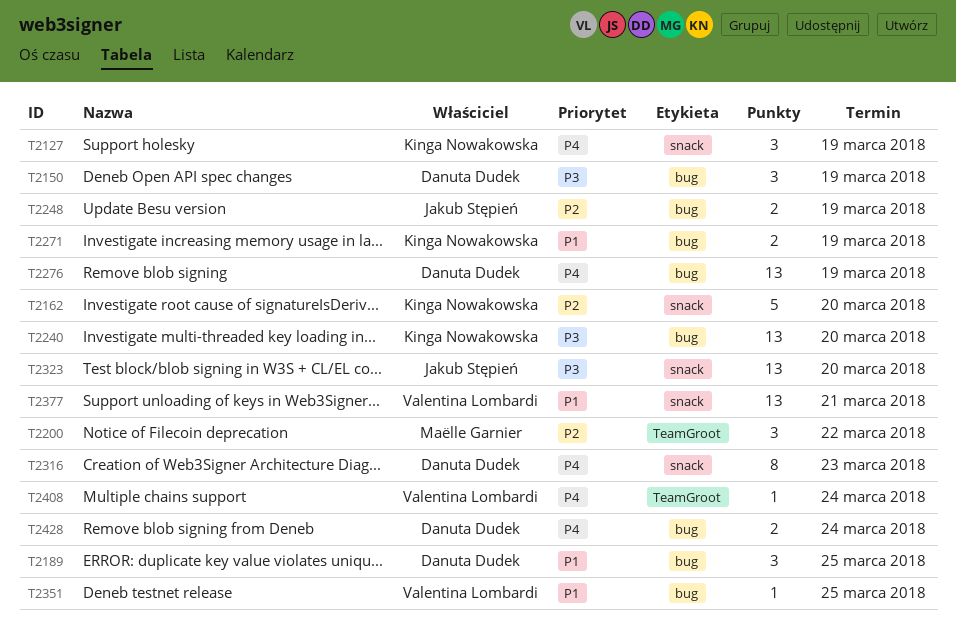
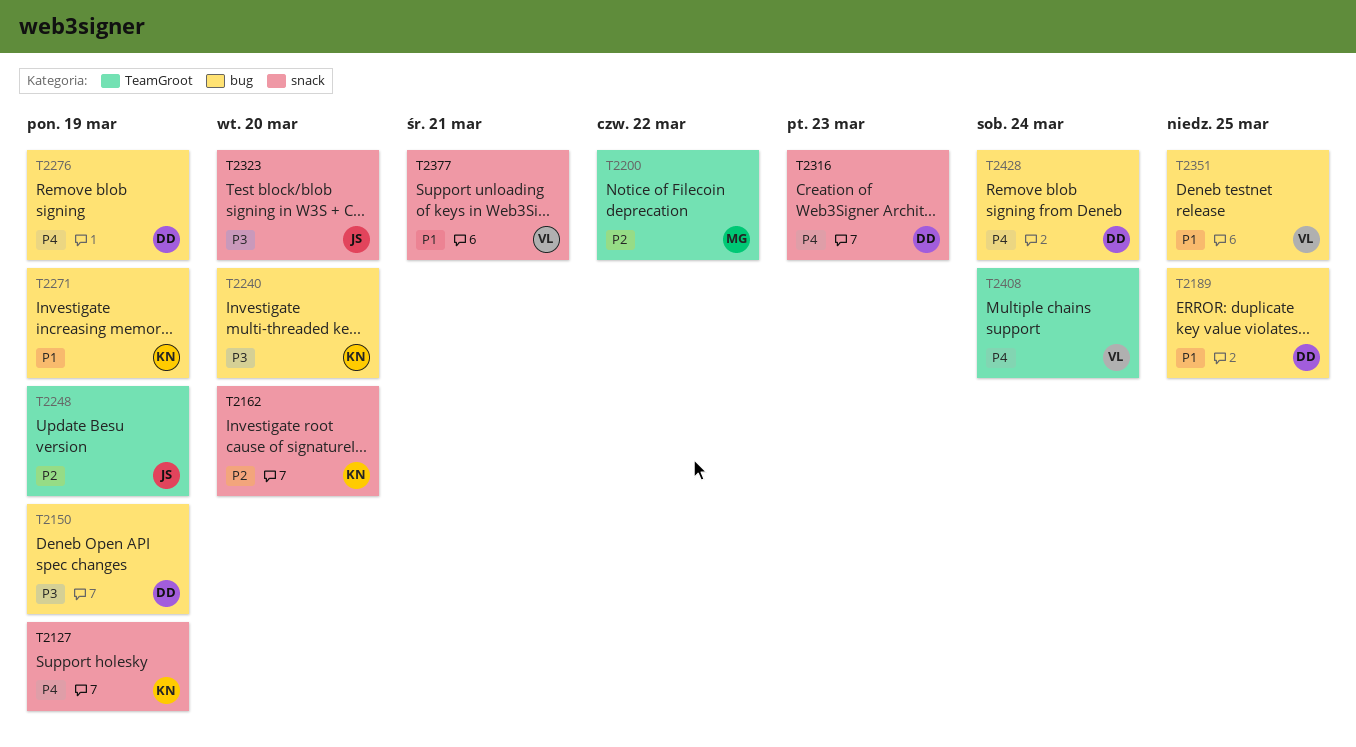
T2248, label: bug -> TeamGroot

